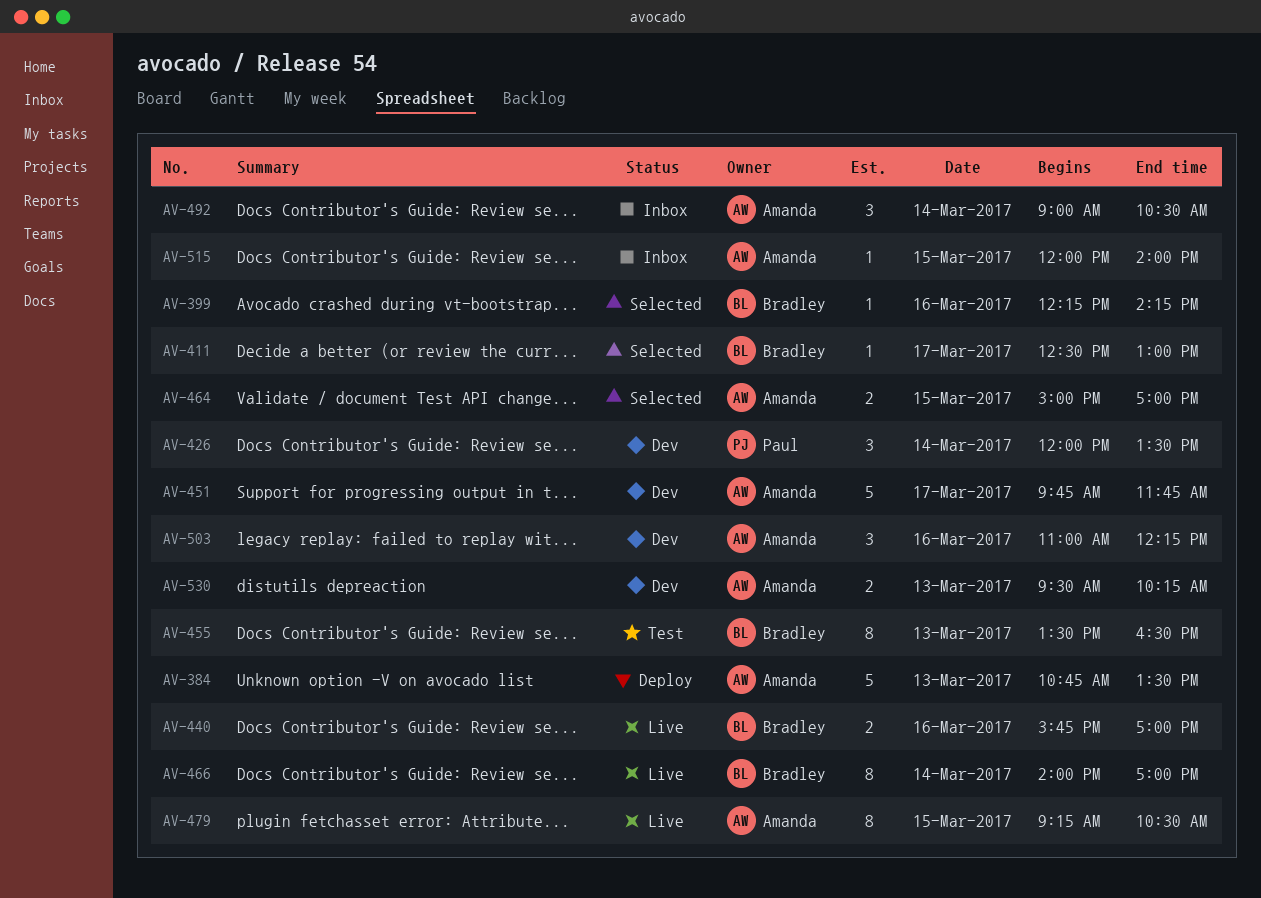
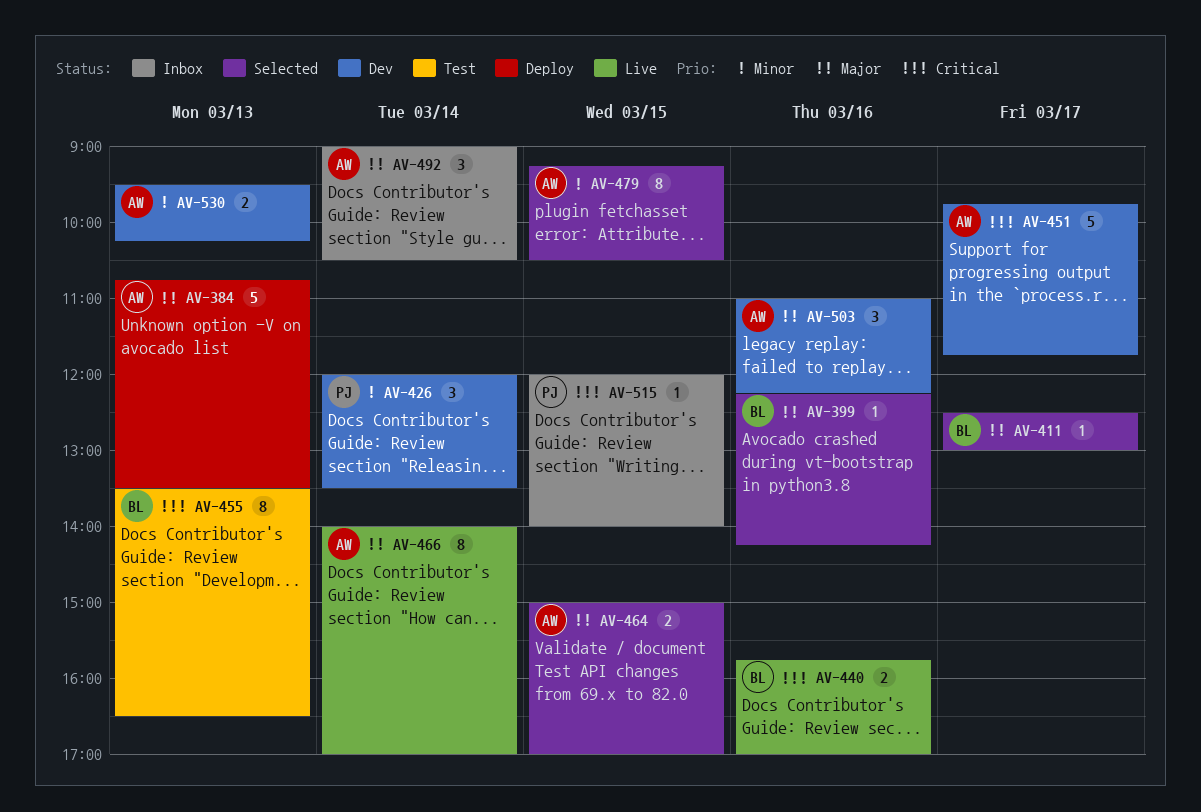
AV-466, owner: Bradley -> Amanda
AV-479, status: Live -> Selected
AV-515, owner: Amanda -> Paul

